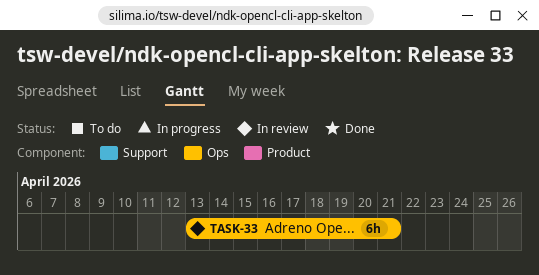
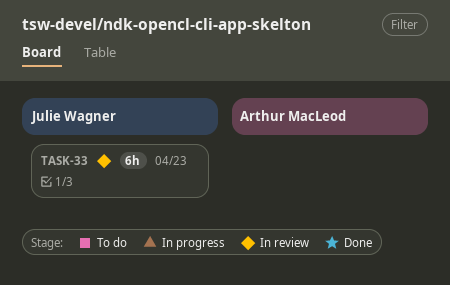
TASK-33, due: Apr 21 -> Apr 23

